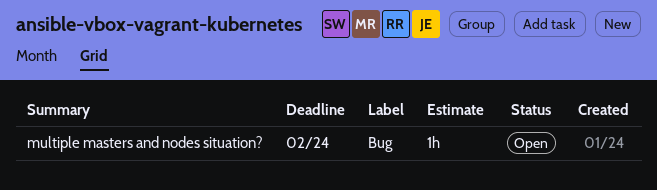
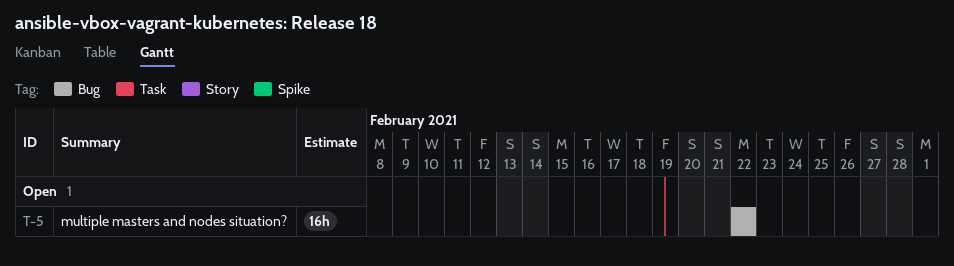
multiple masters and nodes situation?, estimate: 1h -> 16h
multiple masters and nodes situation?, due: Feb 24 -> Feb 22

